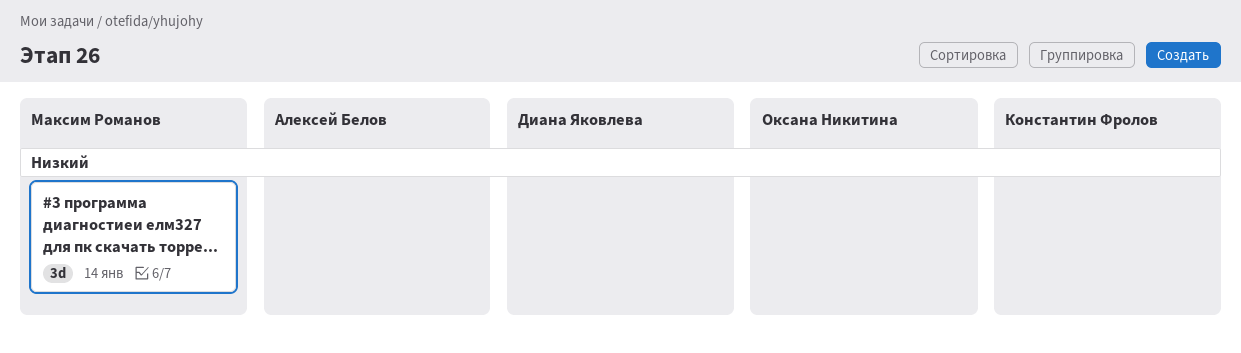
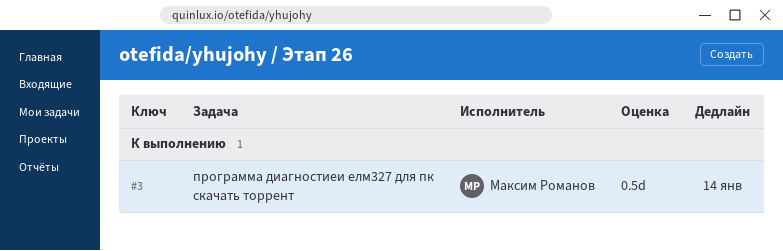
#3, estimate: 3d -> 0.5d

